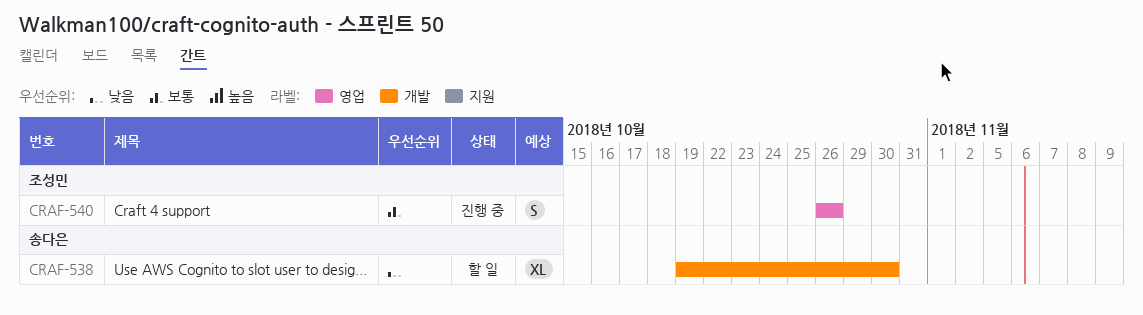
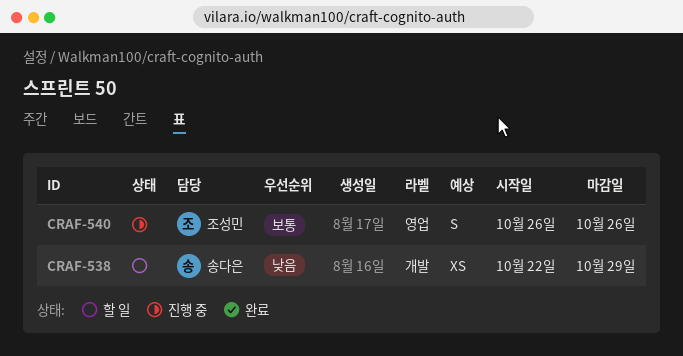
CRAF-538, estimate: XL -> XS
CRAF-538, start: Oct 19 -> Oct 22
CRAF-538, due: Oct 30 -> Oct 29

